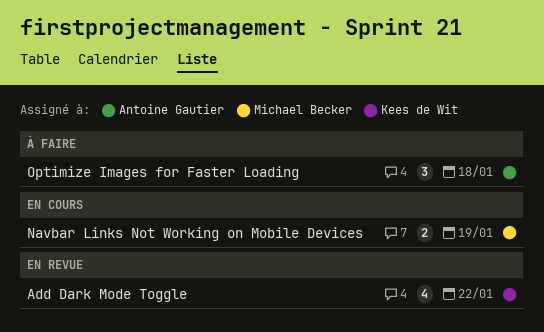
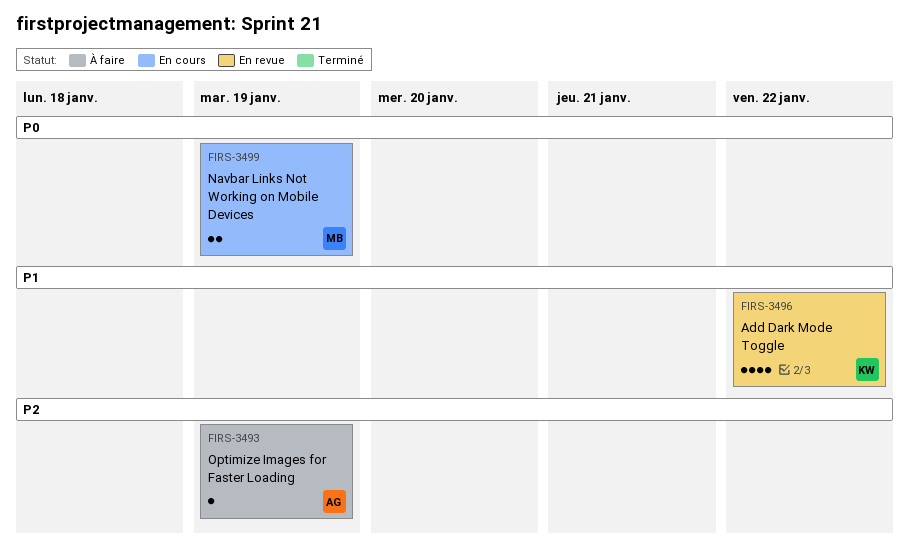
Optimize Images for Faster Loading, estimate: 3 -> 1
Optimize Images for Faster Loading, due: Jan 18 -> Jan 19

